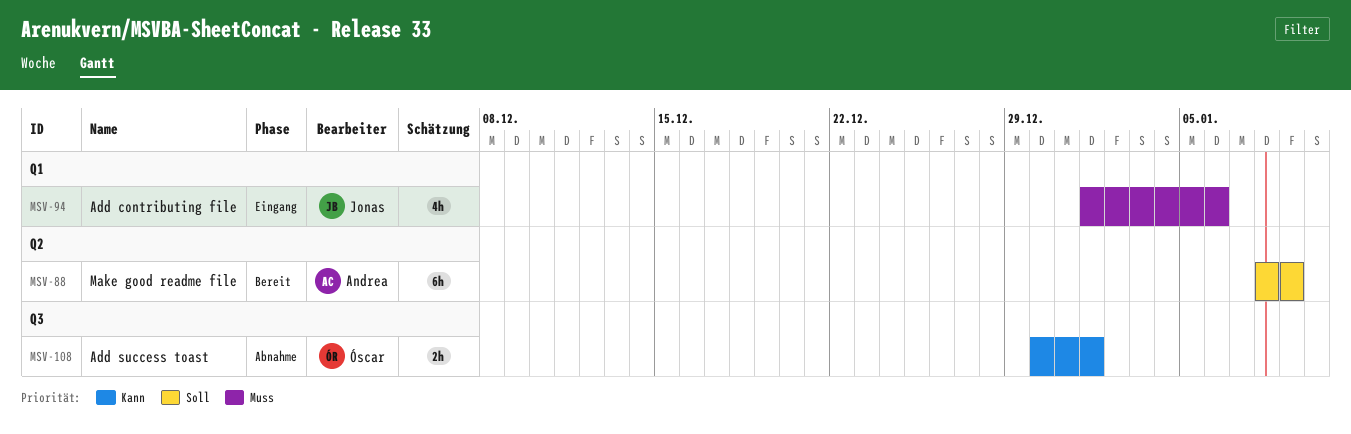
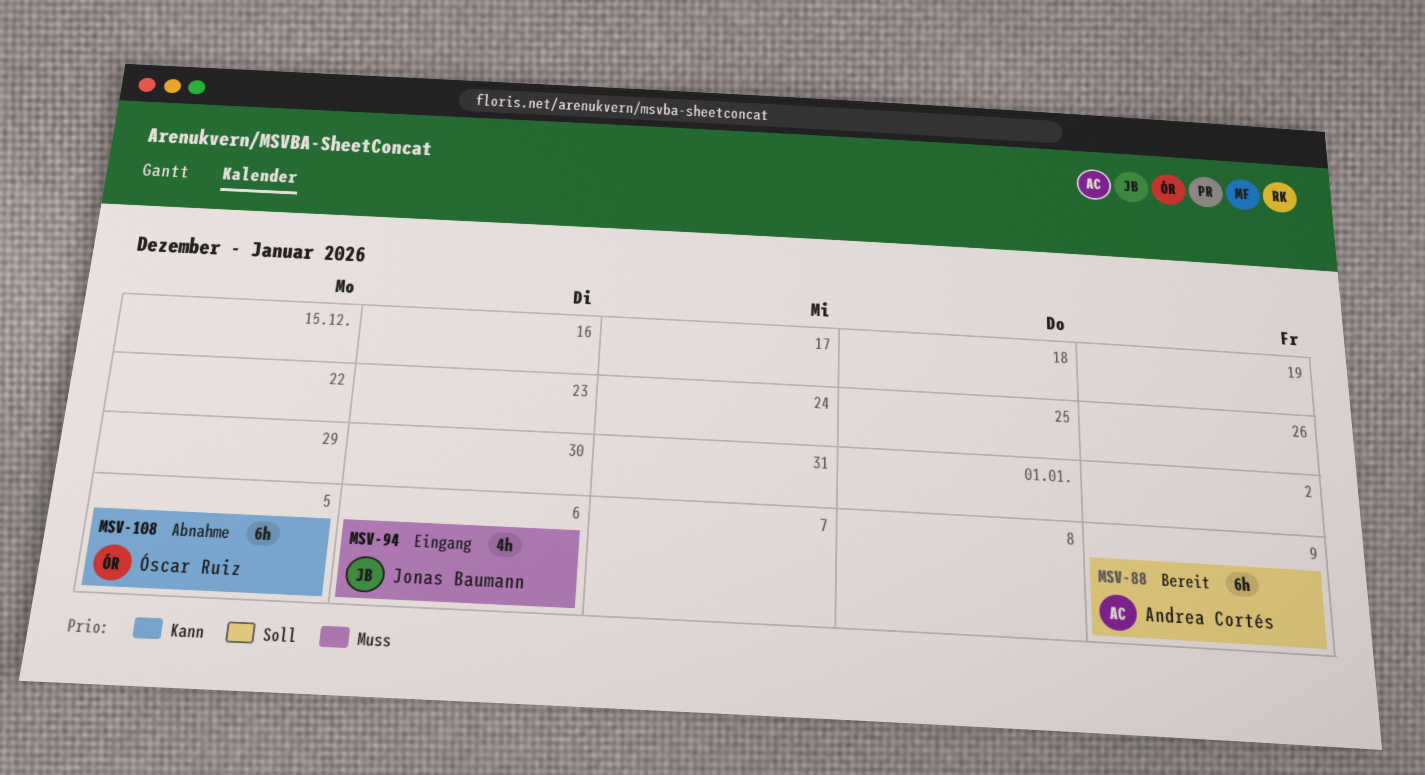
MSV-108, estimate: 2h -> 6h
MSV-108, due: Jan 1 -> Jan 5

